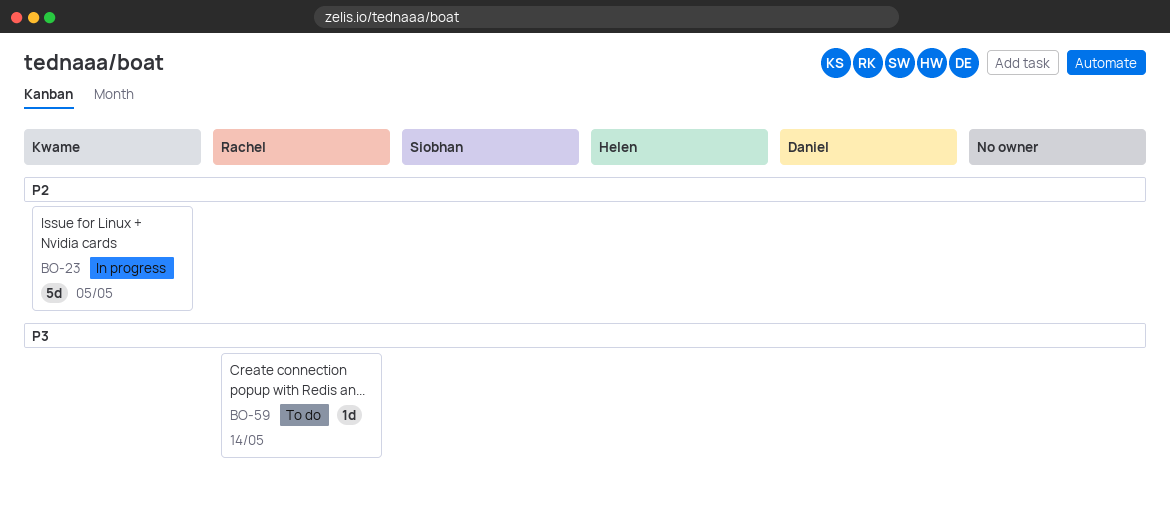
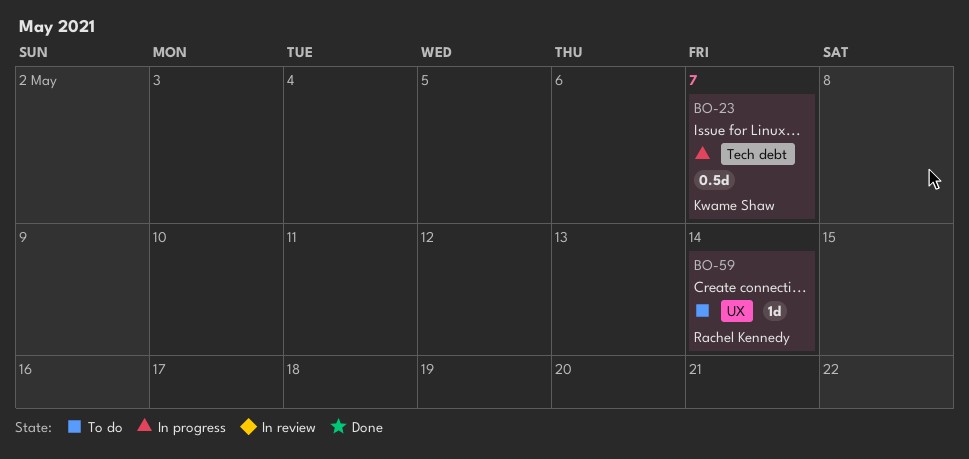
BO-23, estimate: 5d -> 0.5d
BO-23, due: May 5 -> May 7

